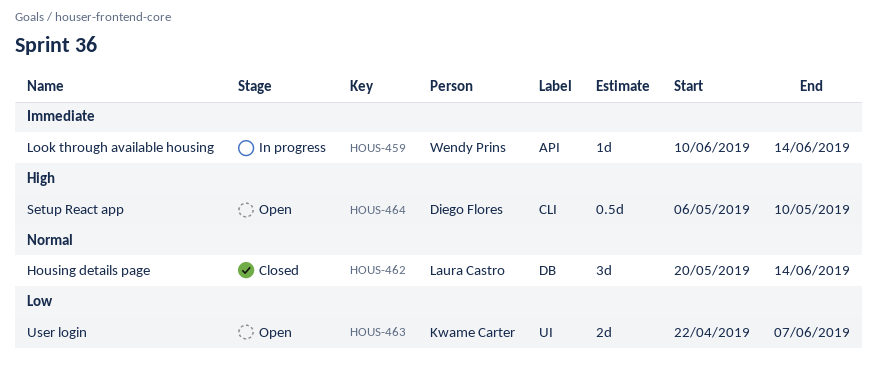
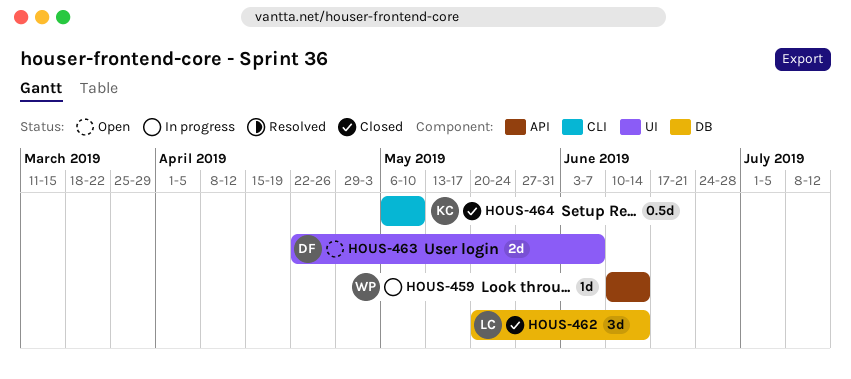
HOUS-463, owner: Kwame Carter -> Diego Flores
HOUS-464, status: Open -> Closed
HOUS-464, owner: Diego Flores -> Kwame Carter

